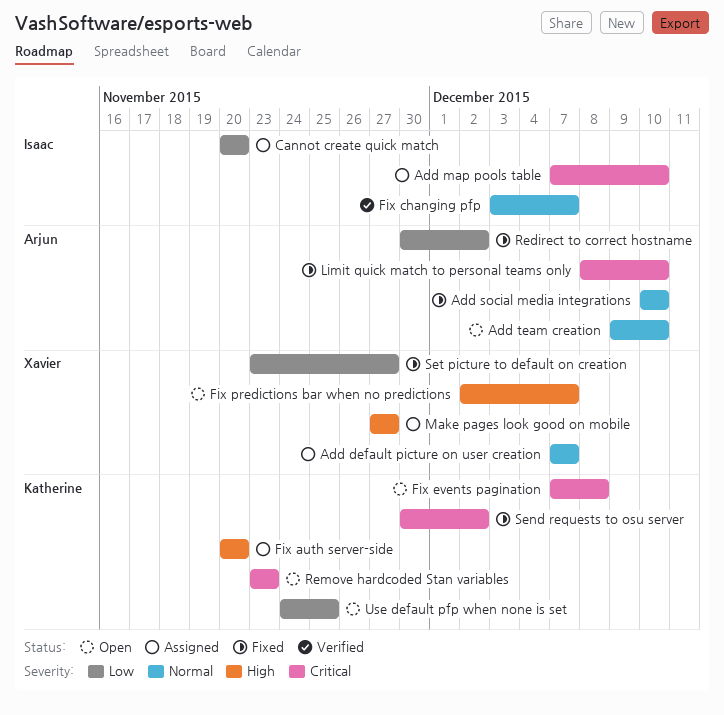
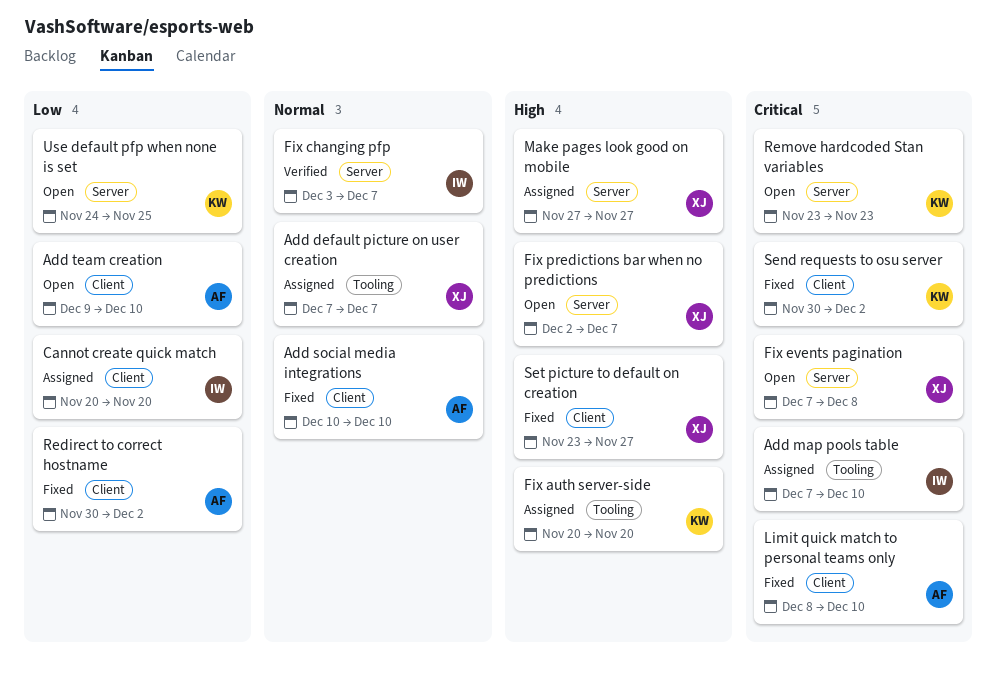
Add team creation, priority: Normal -> Low
Fix events pagination, owner: Katherine -> Xavier
Set picture to default on creation, priority: Low -> High

